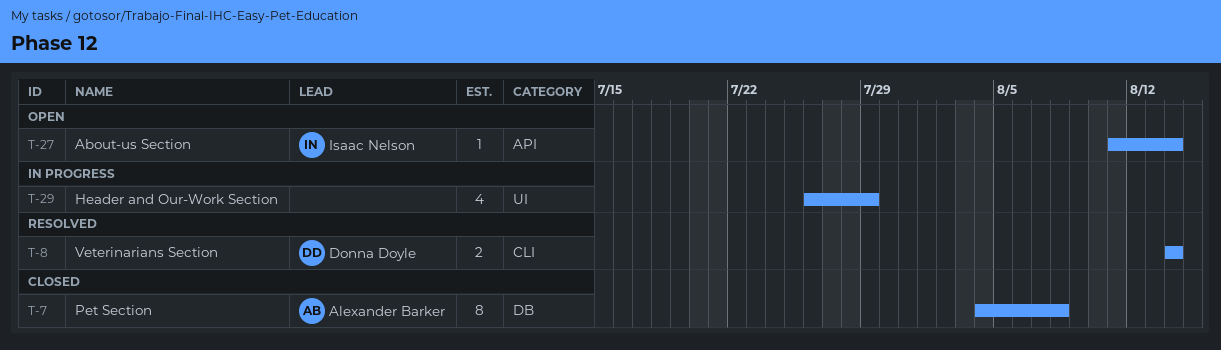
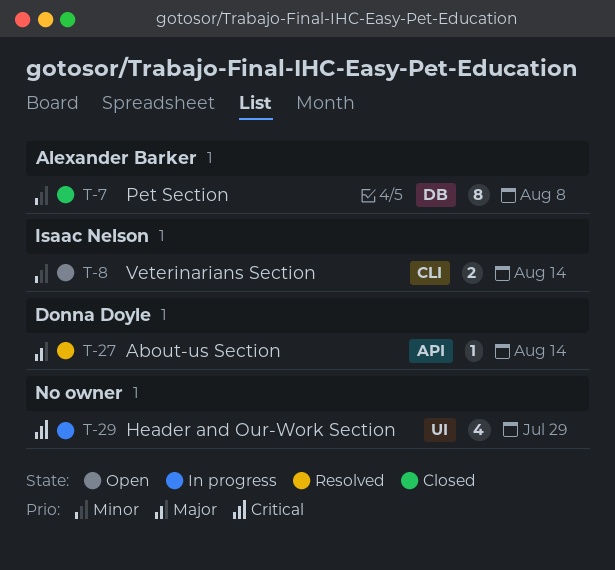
T-8, status: Resolved -> Open
T-8, owner: Donna Doyle -> Isaac Nelson
T-27, status: Open -> Resolved
T-27, owner: Isaac Nelson -> Donna Doyle

